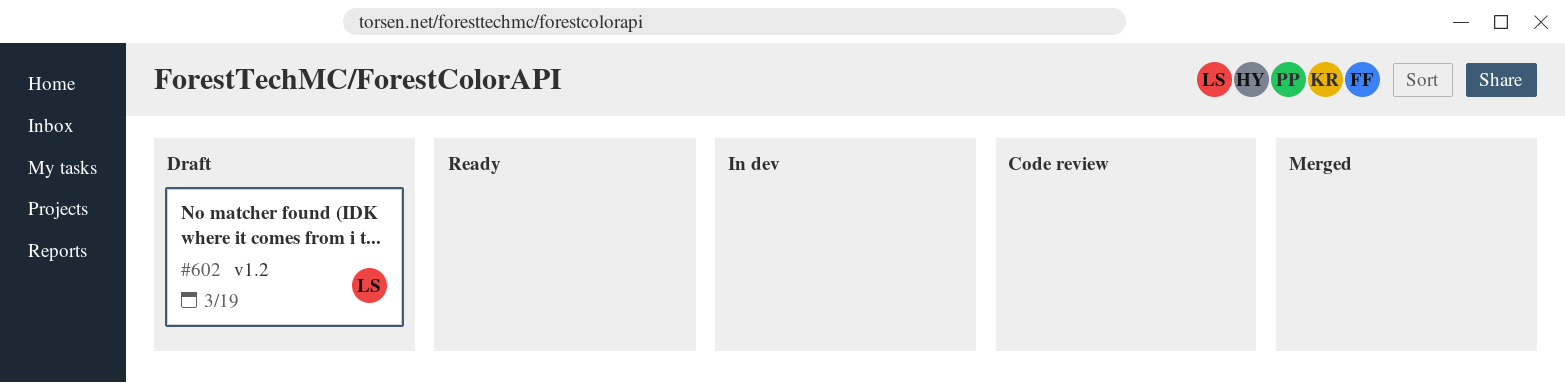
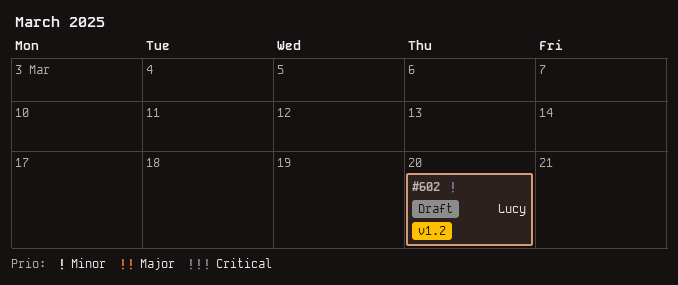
#602, due: Mar 19 -> Mar 20

